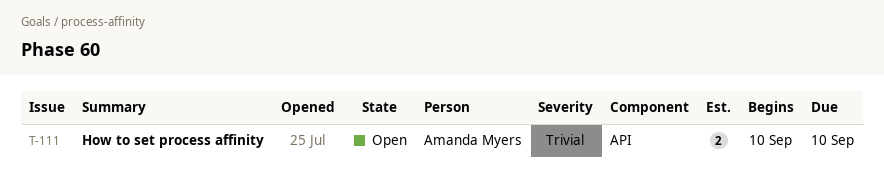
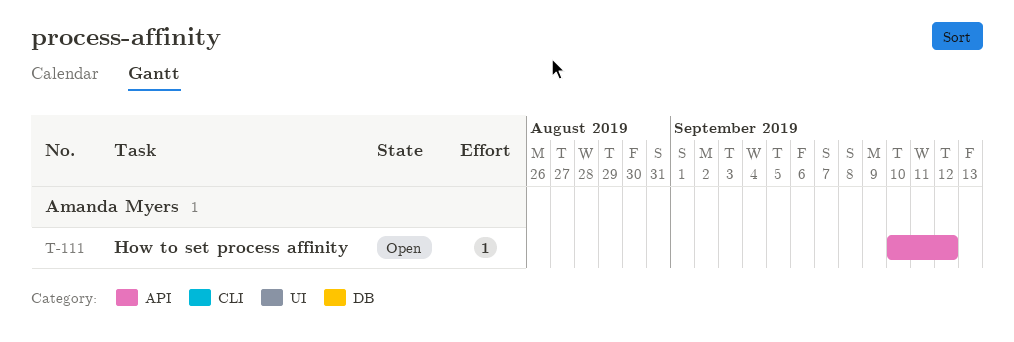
T-111, estimate: 2 -> 1
T-111, due: Sep 10 -> Sep 12

